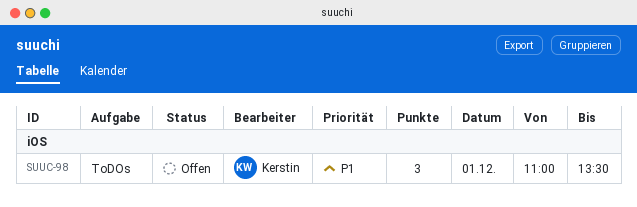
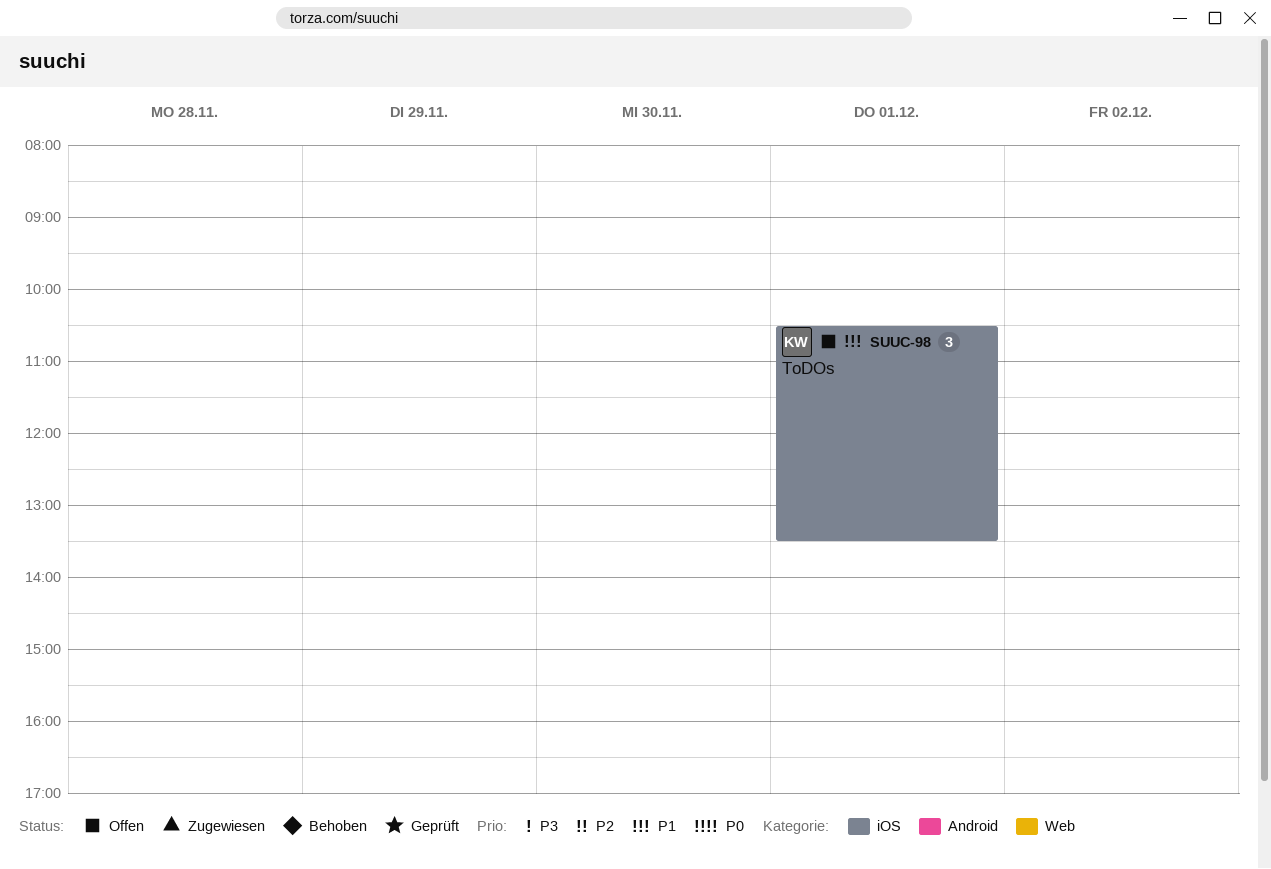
SUUC-98, begins: 11:00 -> 10:30

